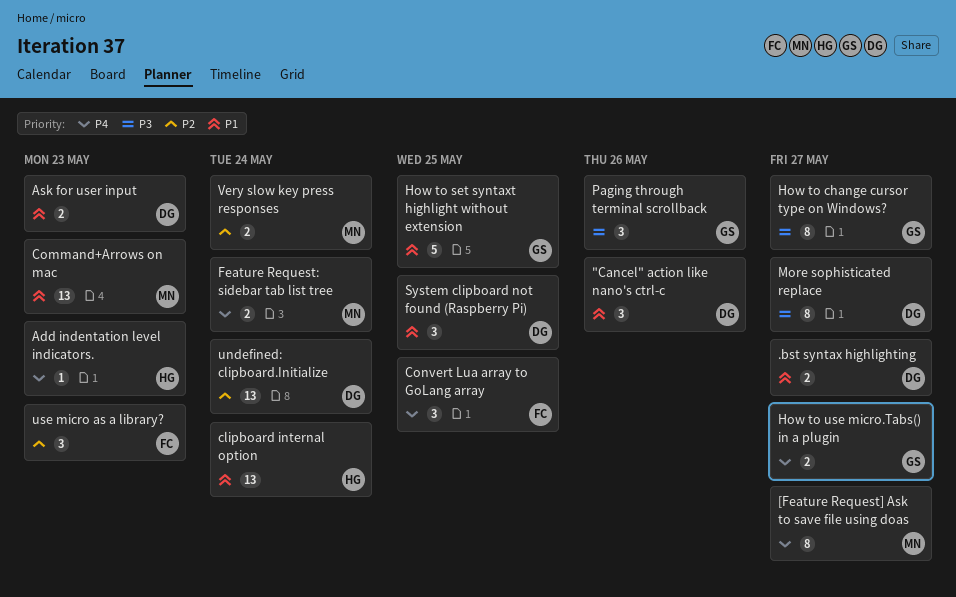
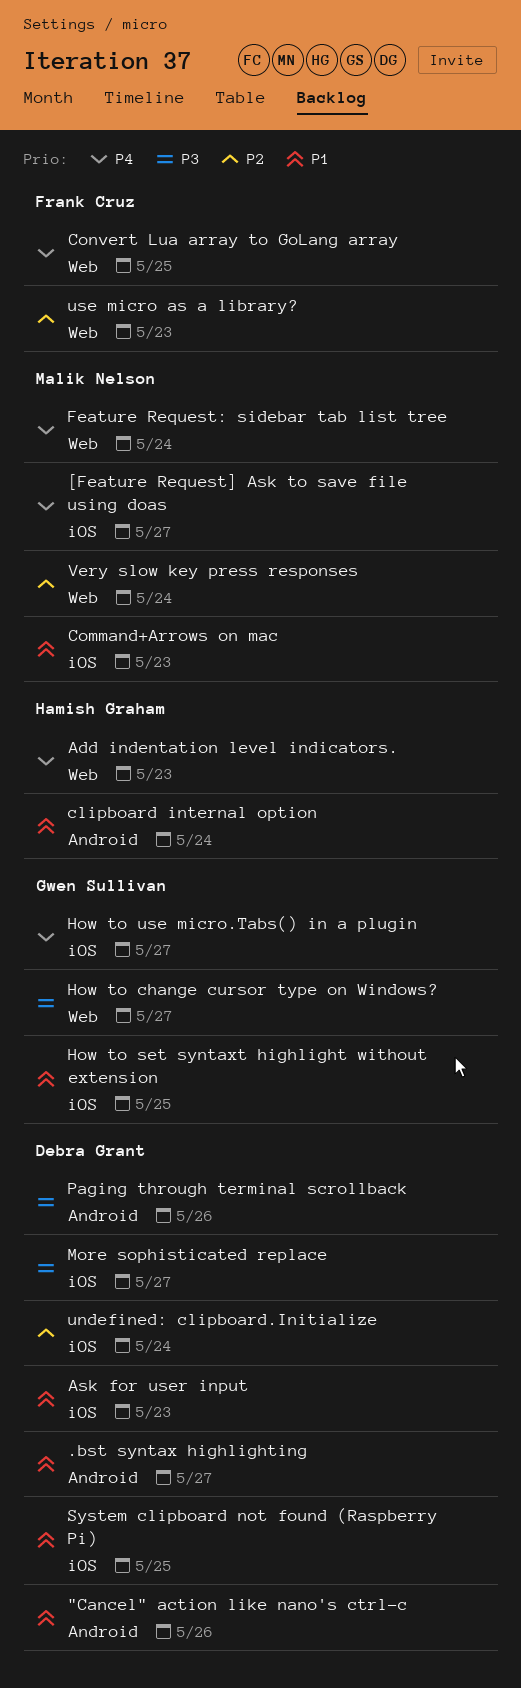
Paging through terminal scrollback, owner: Gwen Sullivan -> Debra Grant

